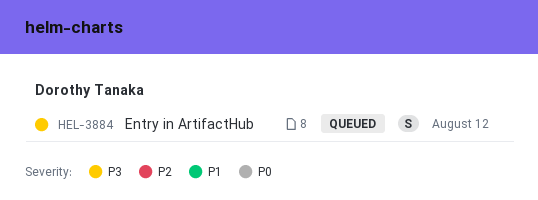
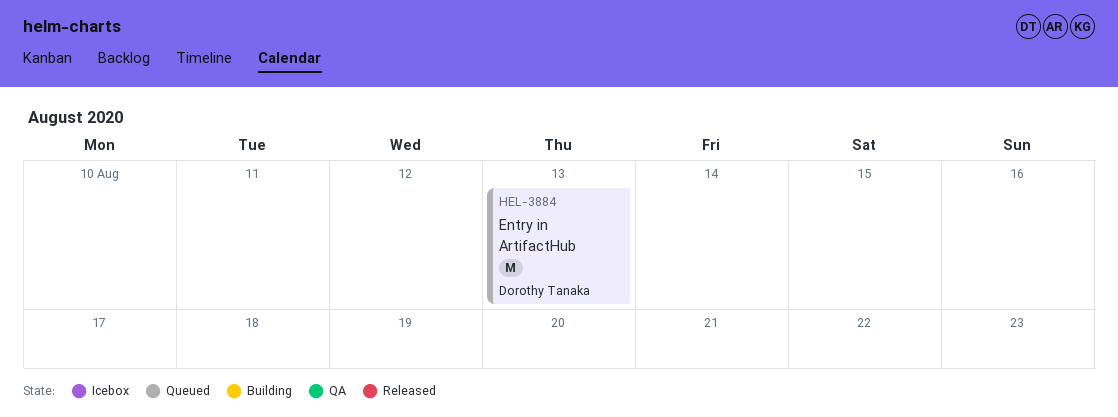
HEL-3884, estimate: S -> M
HEL-3884, due: Aug 12 -> Aug 13

